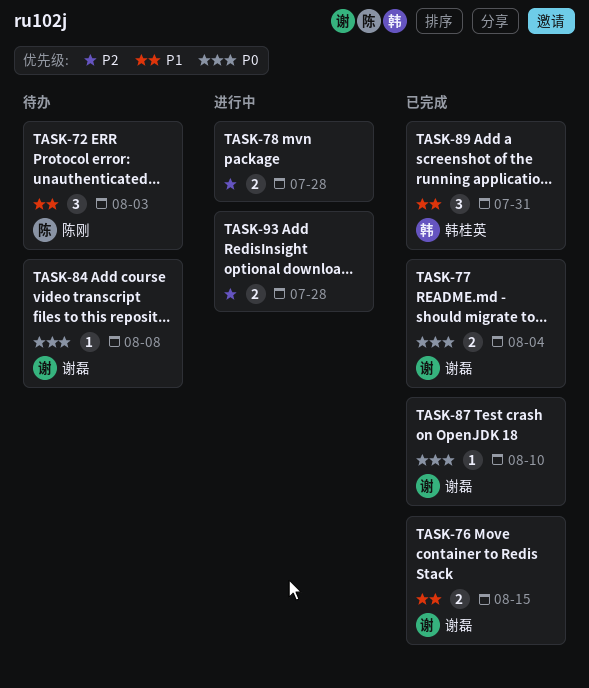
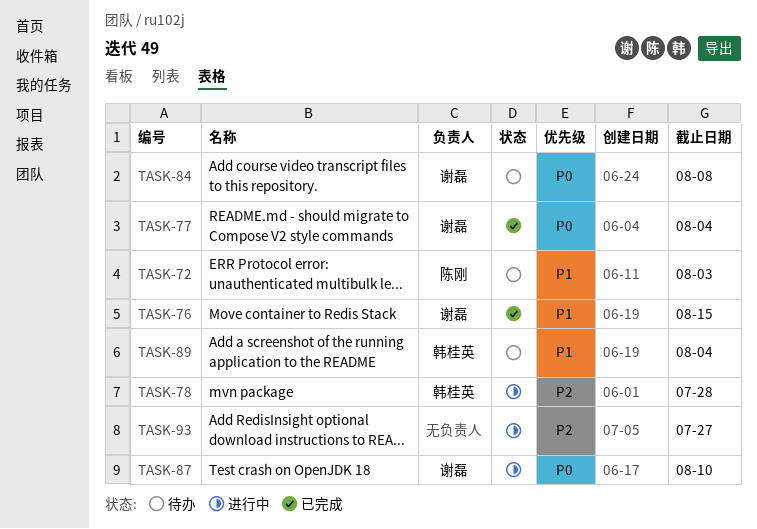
TASK-78, owner: none -> 韩桂英
TASK-87, status: 已完成 -> 进行中
TASK-89, status: 已完成 -> 待办
TASK-89, due: Jul 31 -> Aug 4
TASK-93, due: Jul 28 -> Jul 27

